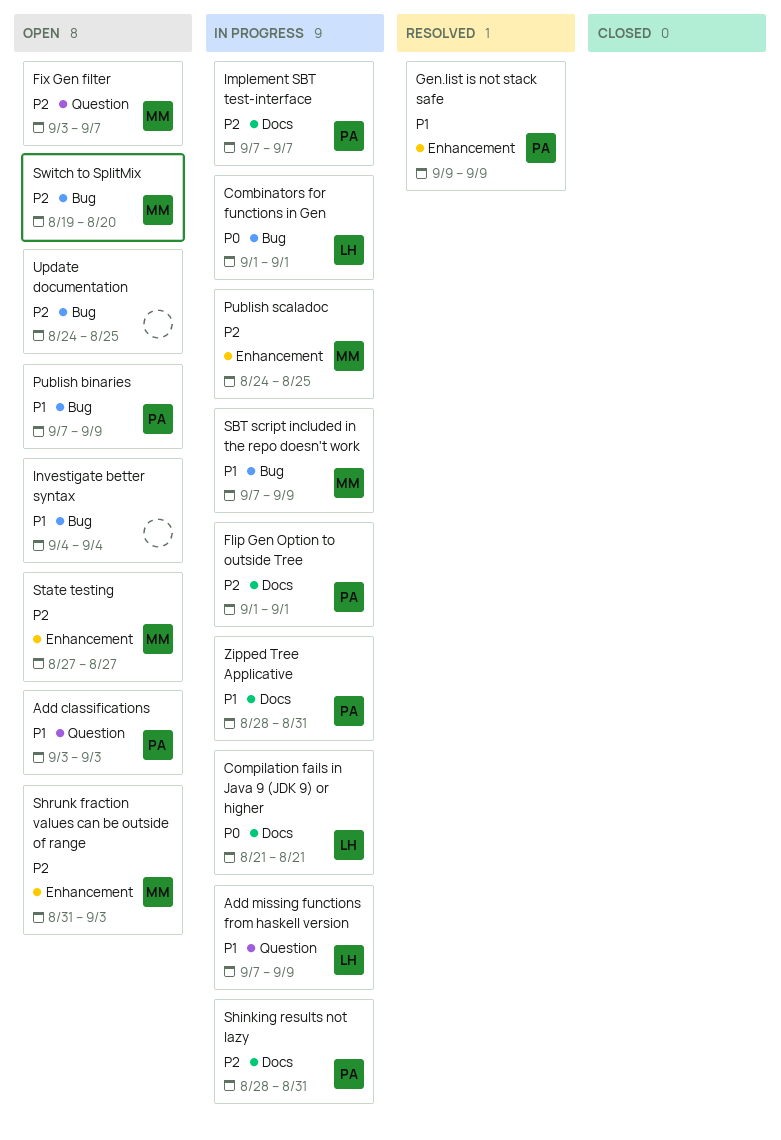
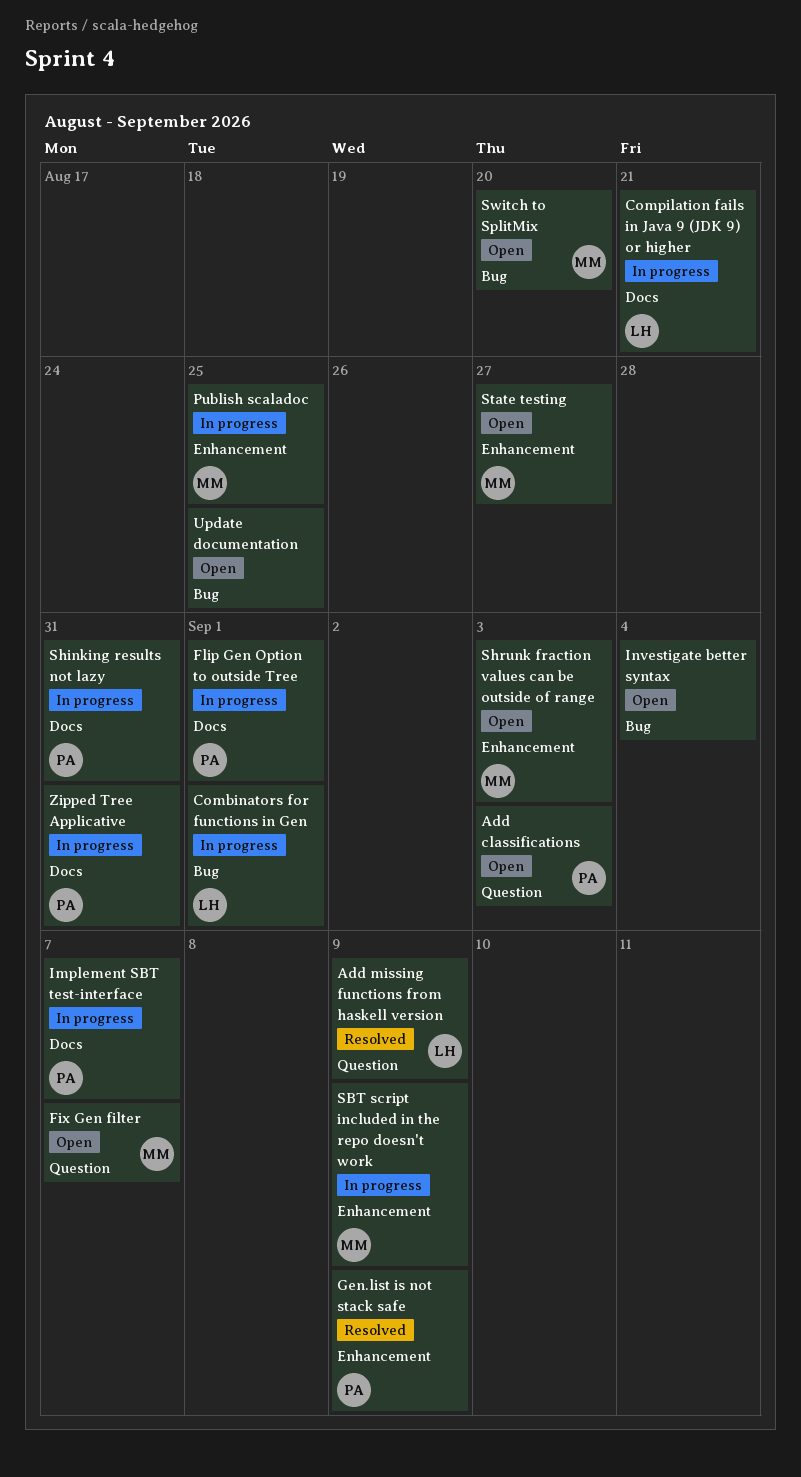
Add missing functions from haskell version, status: In progress -> Resolved
Publish binaries: present -> none
SBT script included in the repo doesn't work, label: Bug -> Enhancement

